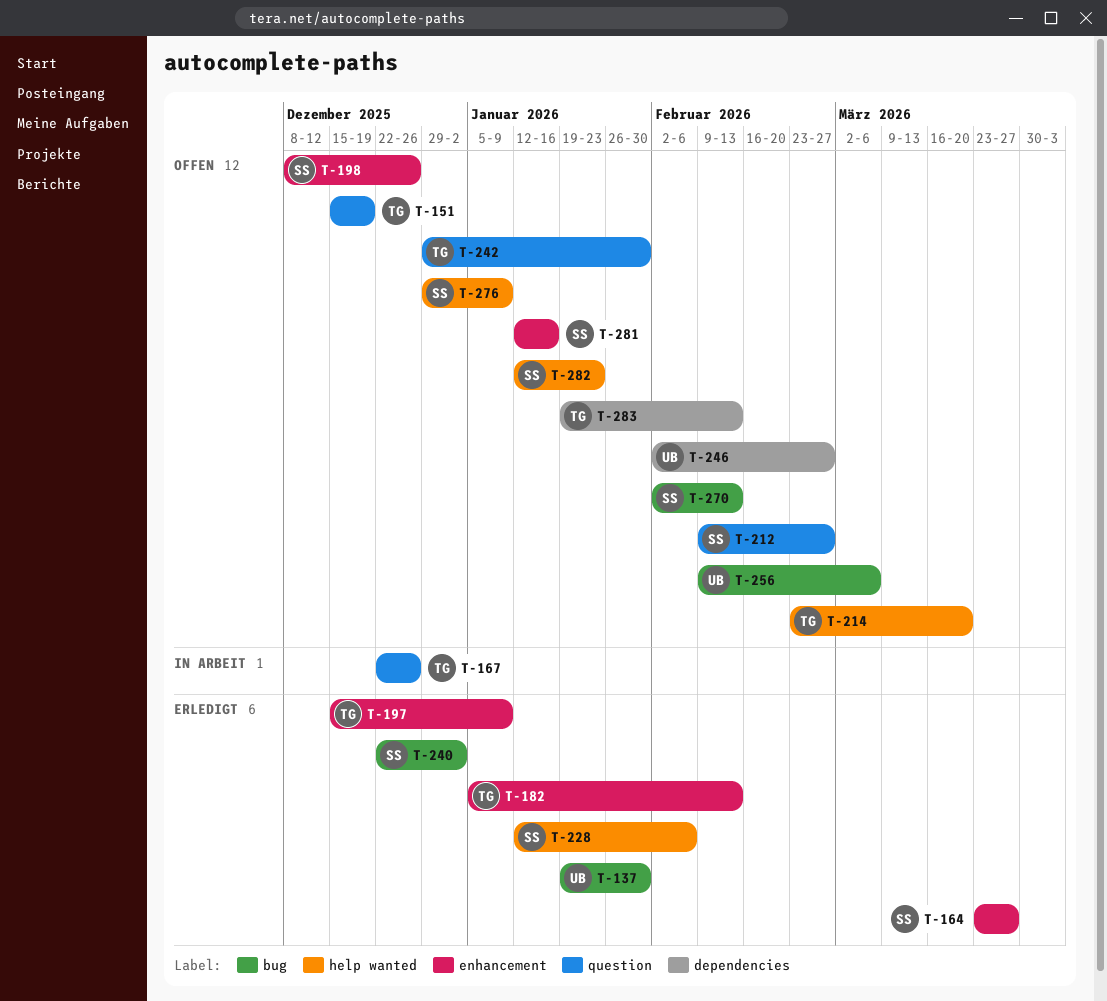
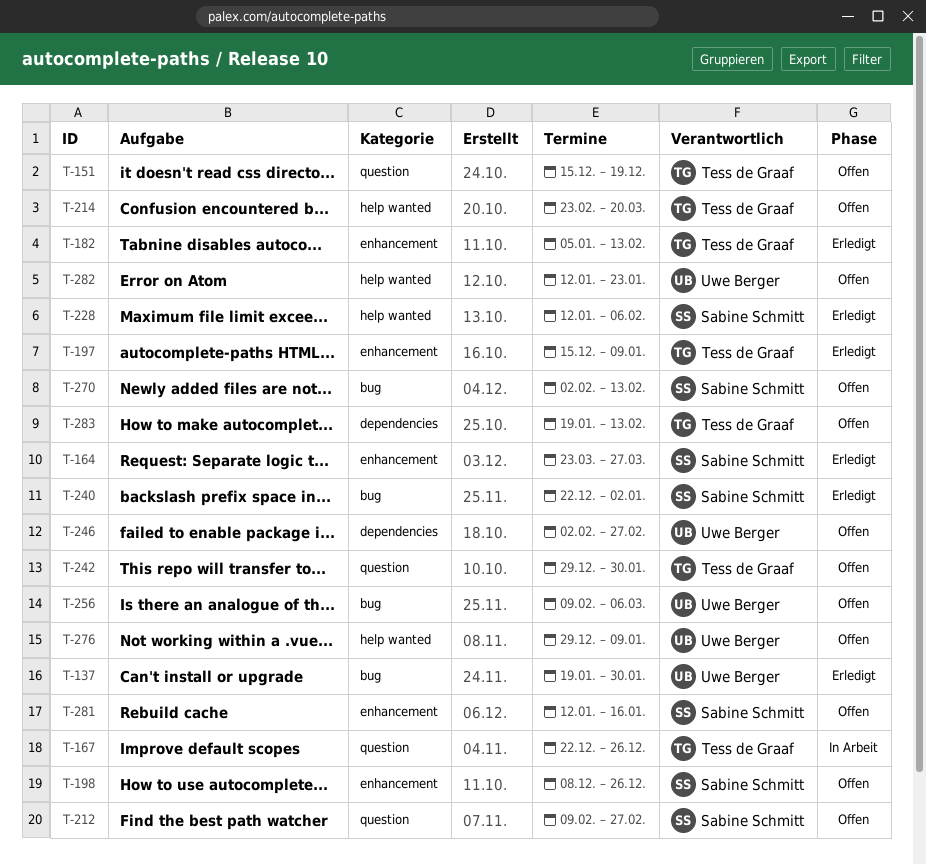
T-276, owner: Sabine Schmitt -> Uwe Berger
T-282, owner: Sabine Schmitt -> Uwe Berger

